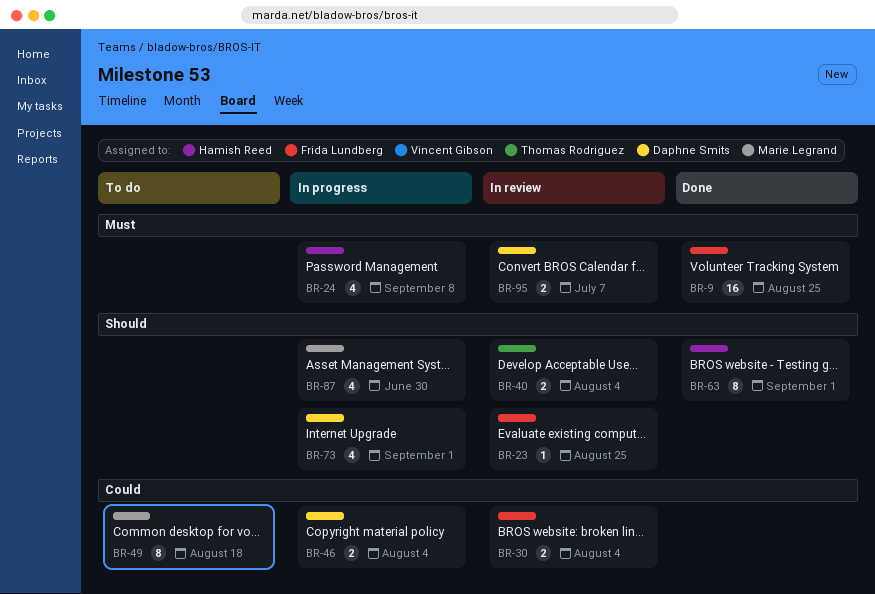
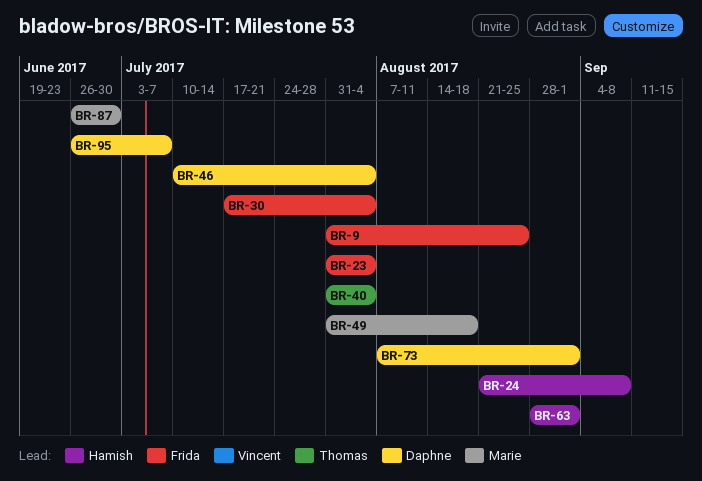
BR-23, due: Aug 25 -> Aug 4

